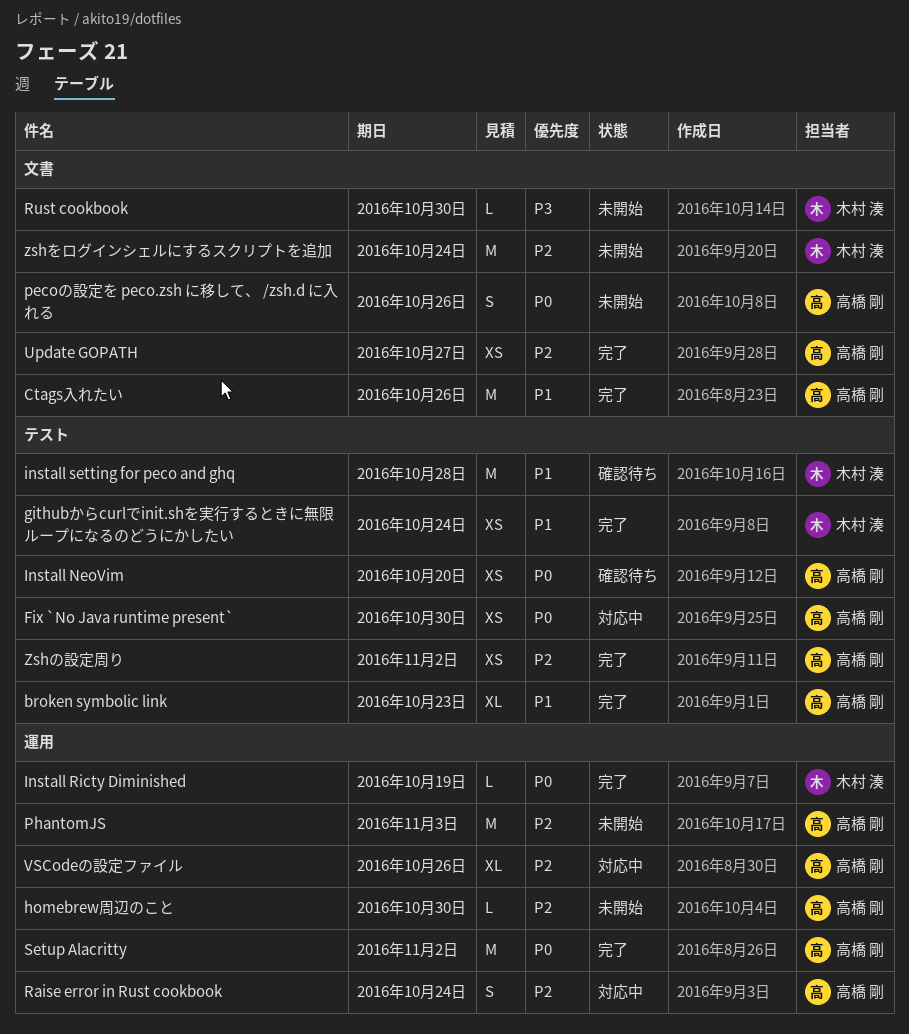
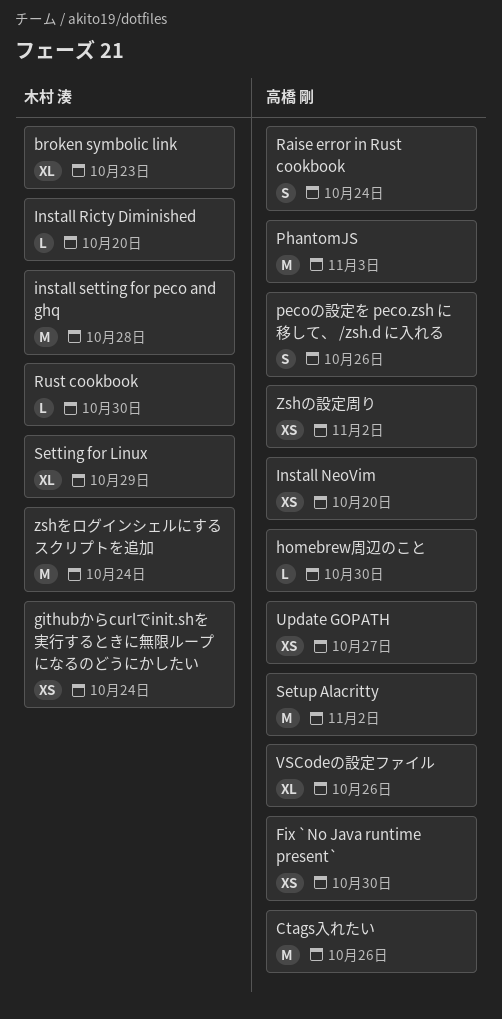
broken symbolic link, owner: 高橋 剛 -> 木村 湊
Install Ricty Diminished, due: Oct 19 -> Oct 20
Setting for Linux: none -> present

